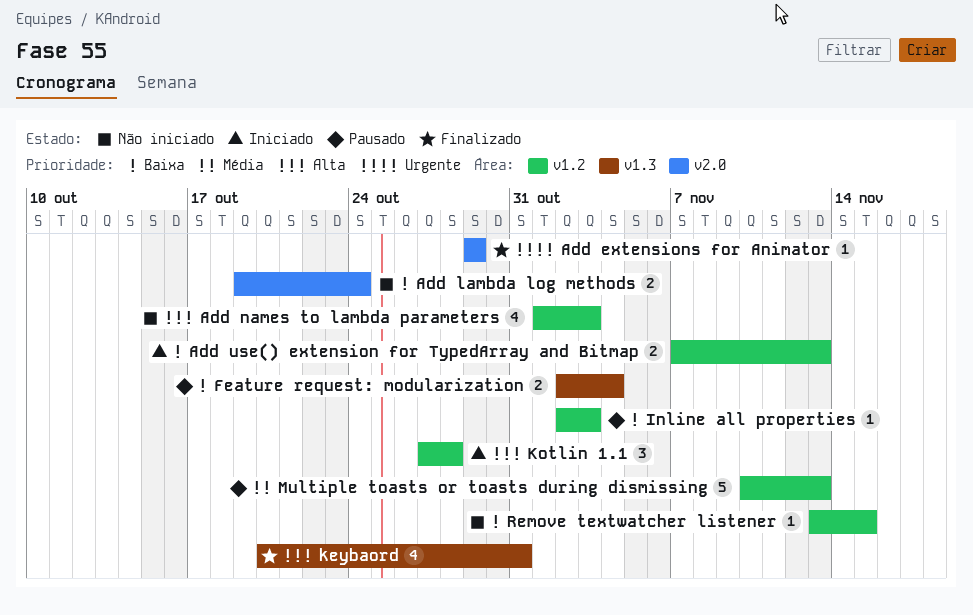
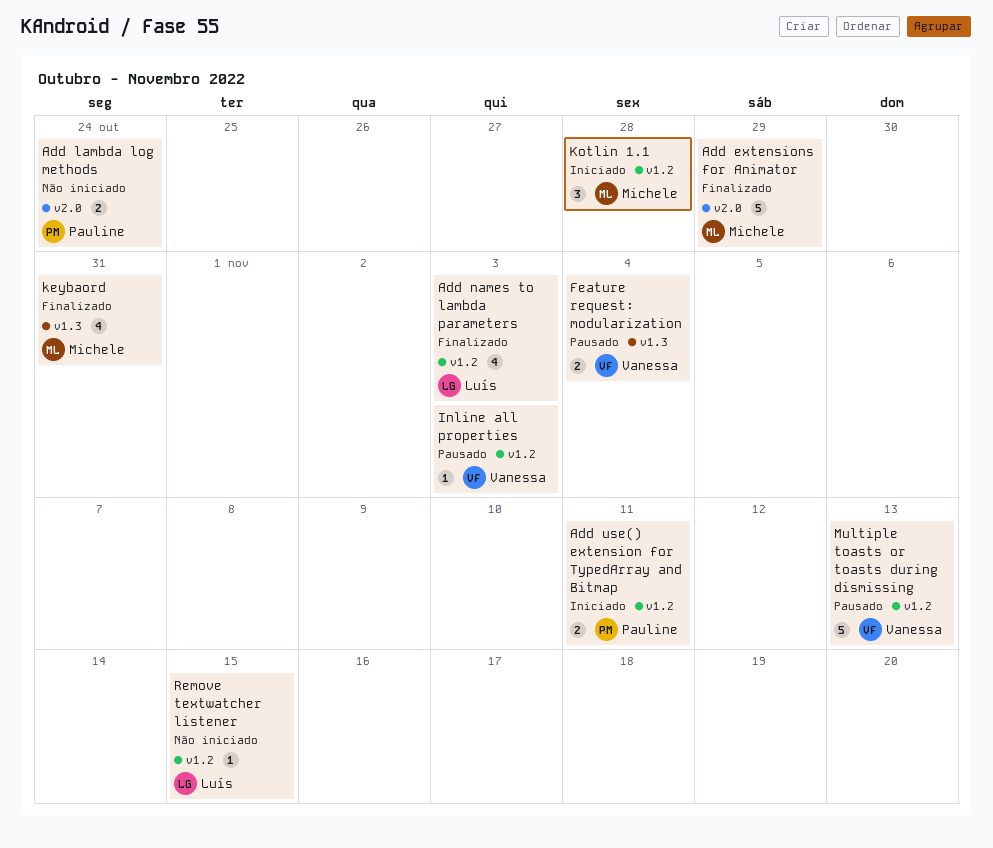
Add extensions for Animator, estimate: 1 -> 5
Add names to lambda parameters, status: Não iniciado -> Finalizado
Add use() extension for TypedArray and Bitmap, due: Nov 13 -> Nov 11

